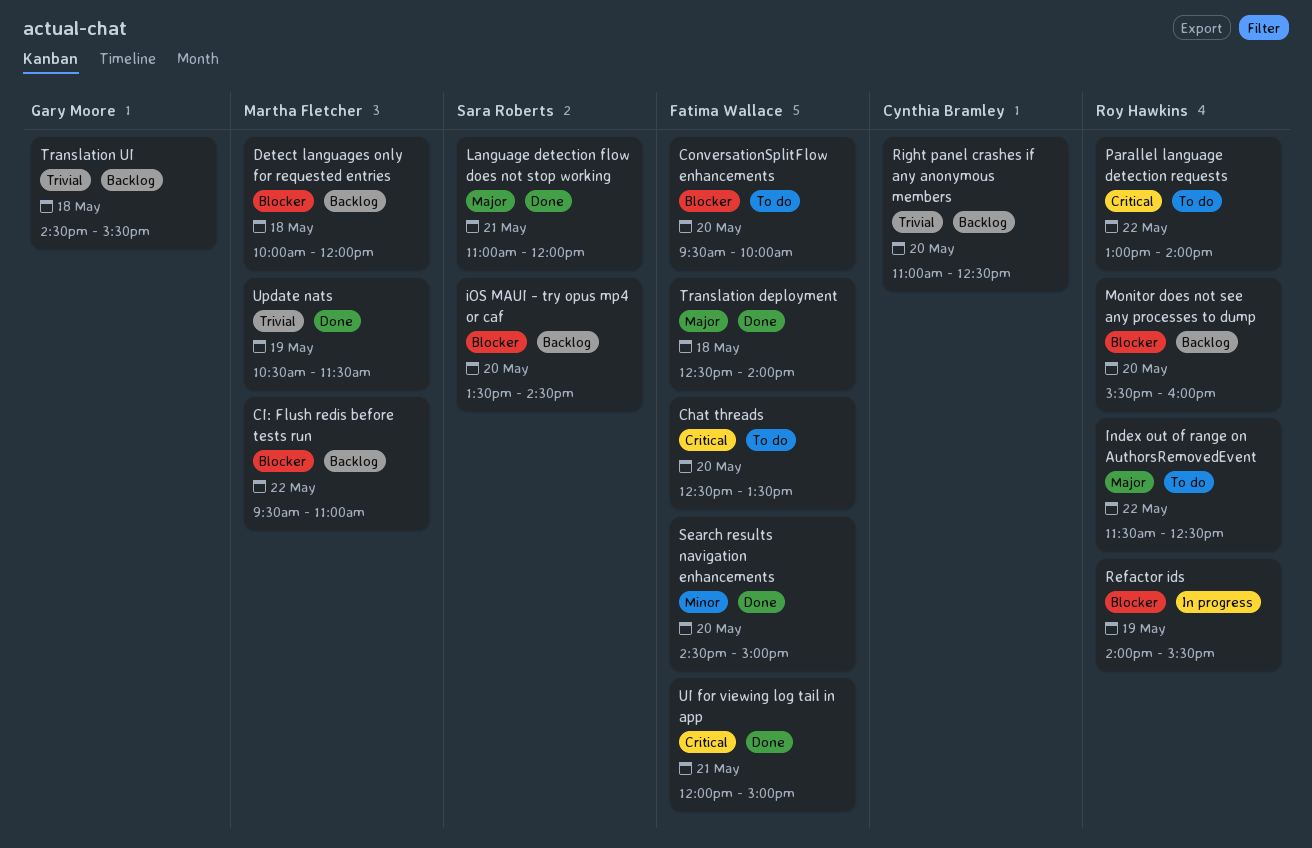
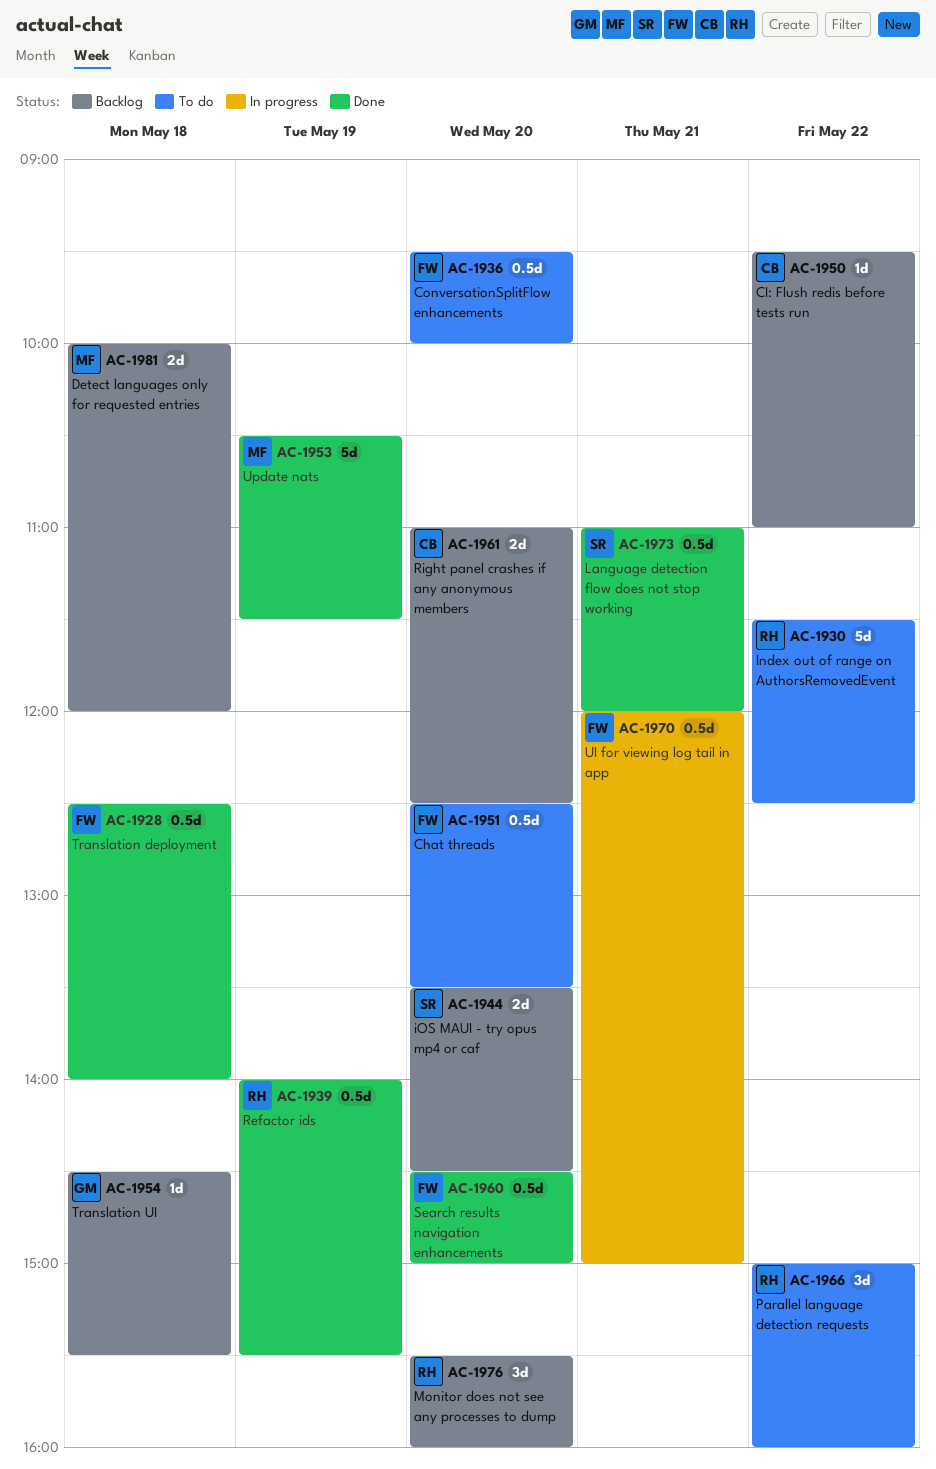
CI: Flush redis before tests run, owner: Martha Fletcher -> Cynthia Bramley
Parallel language detection requests, begins: 13:00 -> 15:00
Parallel language detection requests, ends: 14:00 -> 16:00
Refactor ids, status: In progress -> Done
UI for viewing log tail in app, status: Done -> In progress

